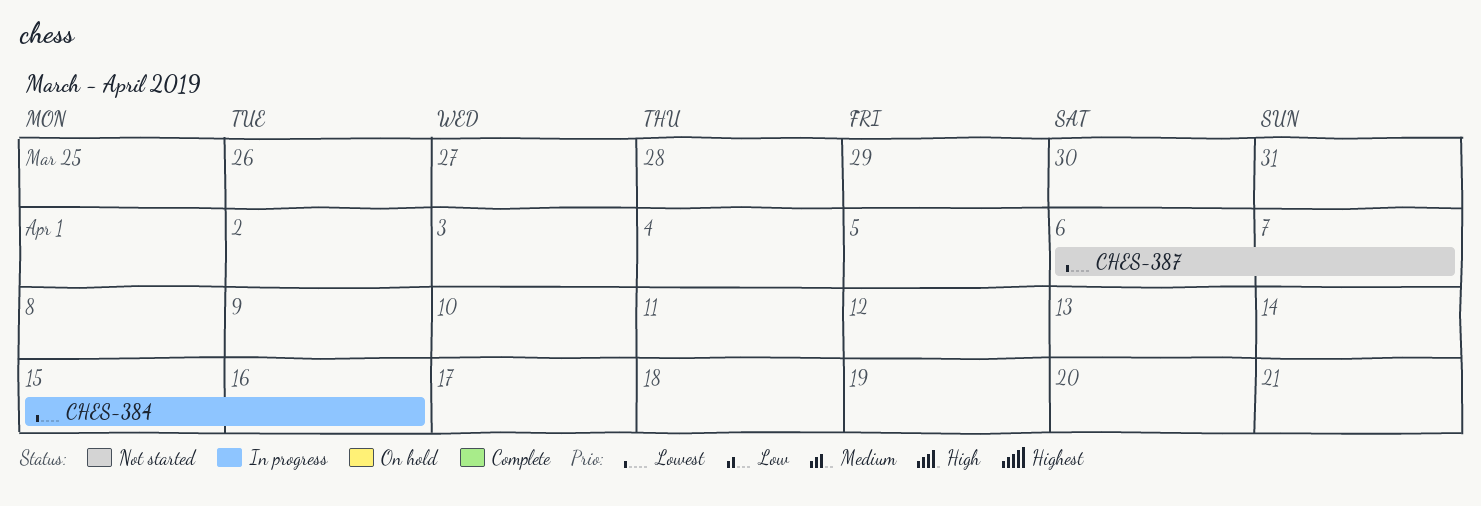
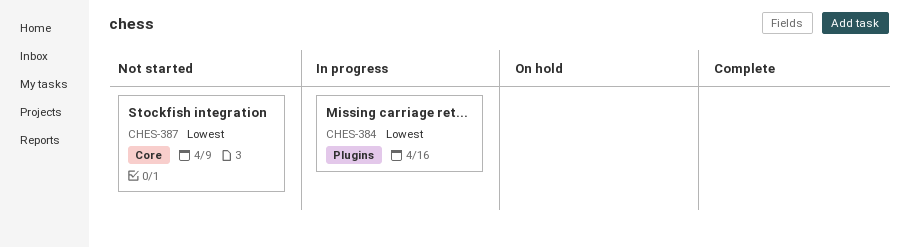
CHES-387, due: Apr 7 -> Apr 9

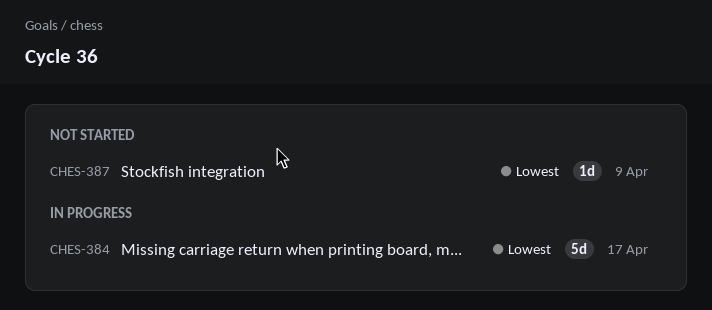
CHES-384, due: Apr 16 -> Apr 17

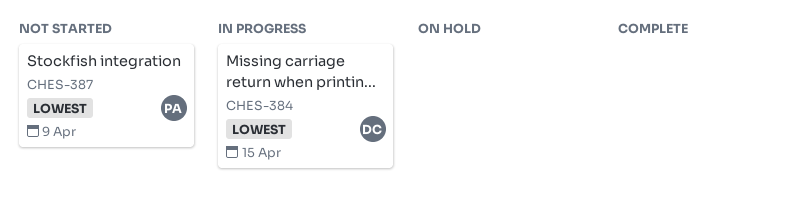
CHES-384, due: Apr 17 -> Apr 15

